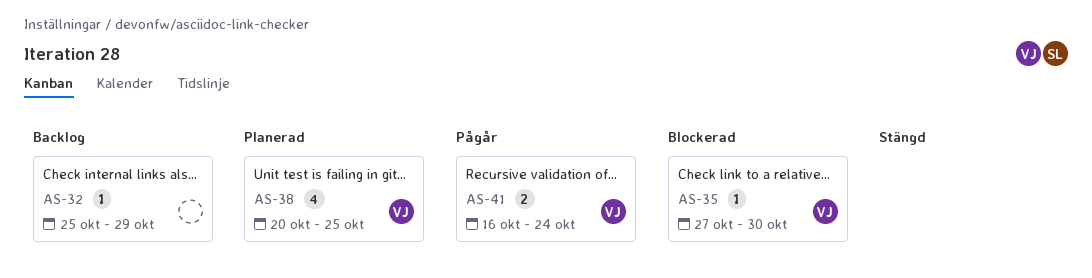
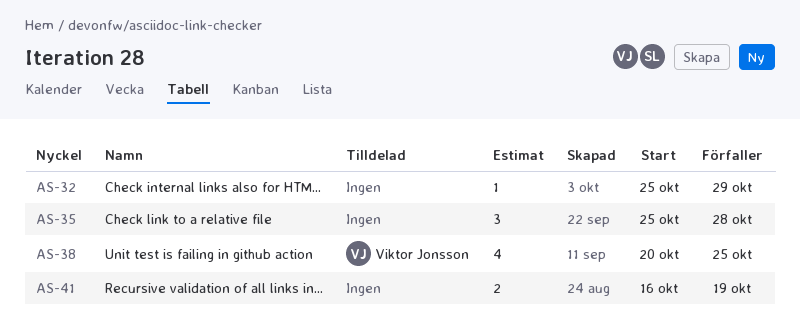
AS-35, owner: Viktor Jonsson -> none
AS-35, estimate: 1 -> 3
AS-35, start: Oct 27 -> Oct 25
AS-35, due: Oct 30 -> Oct 28
AS-41, owner: Viktor Jonsson -> none
AS-41, due: Oct 24 -> Oct 19

